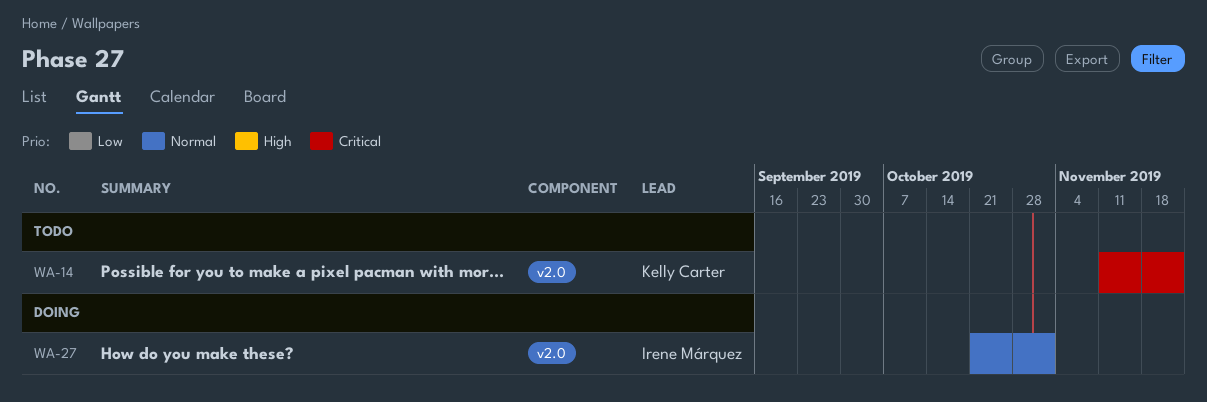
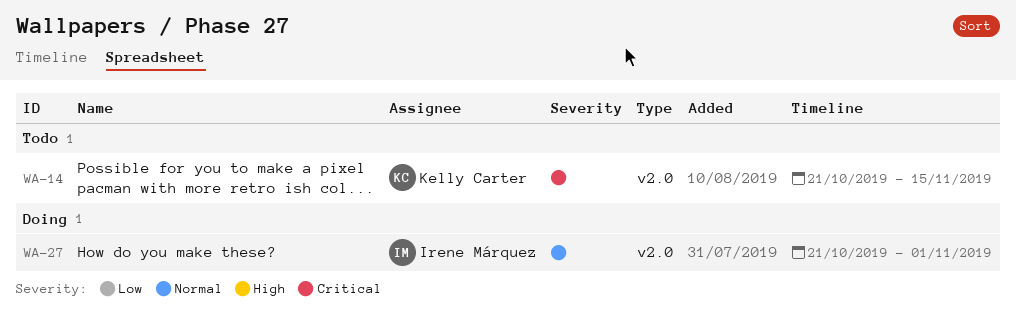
WA-14, start: Nov 11 -> Oct 21
WA-14, due: Nov 22 -> Nov 15

